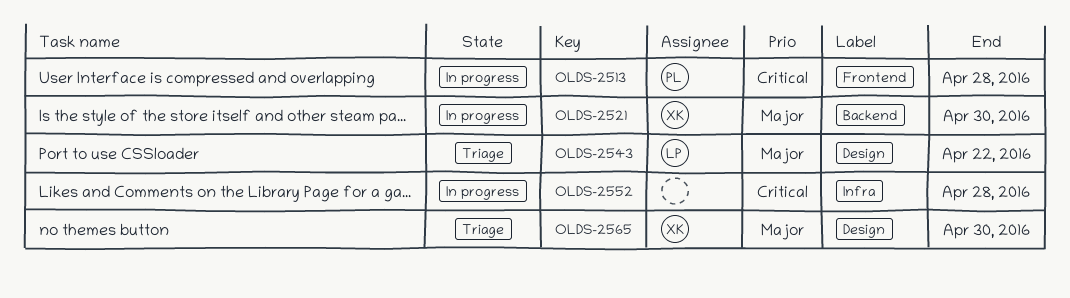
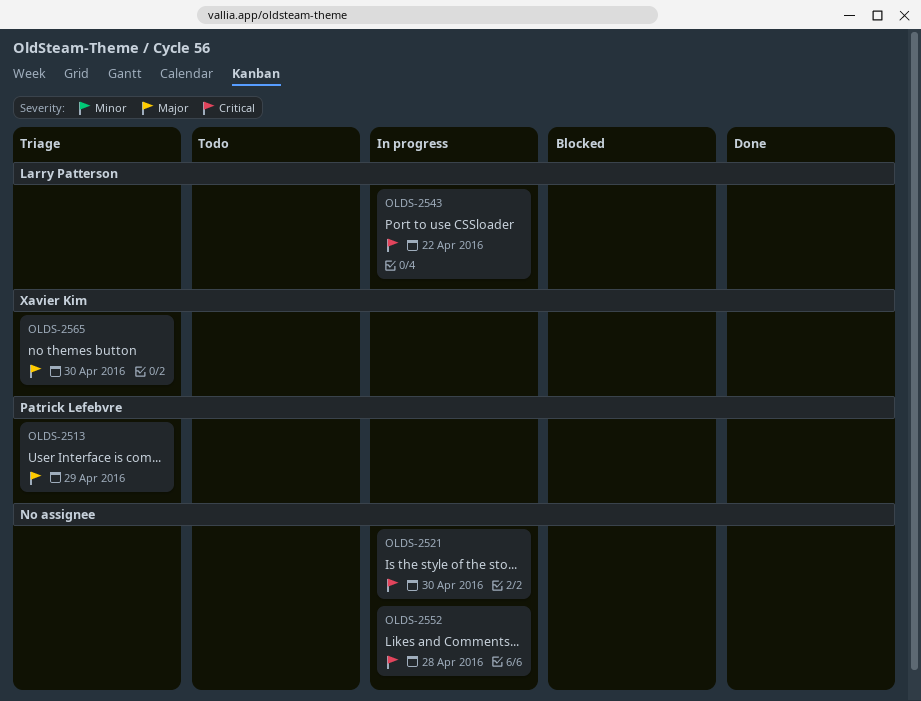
OLDS-2513, status: In progress -> Triage
OLDS-2513, priority: Critical -> Major
OLDS-2513, due: Apr 28 -> Apr 29
OLDS-2521, owner: Xavier Kim -> none
OLDS-2521, priority: Major -> Critical
OLDS-2543, status: Triage -> In progress
OLDS-2543, priority: Major -> Critical

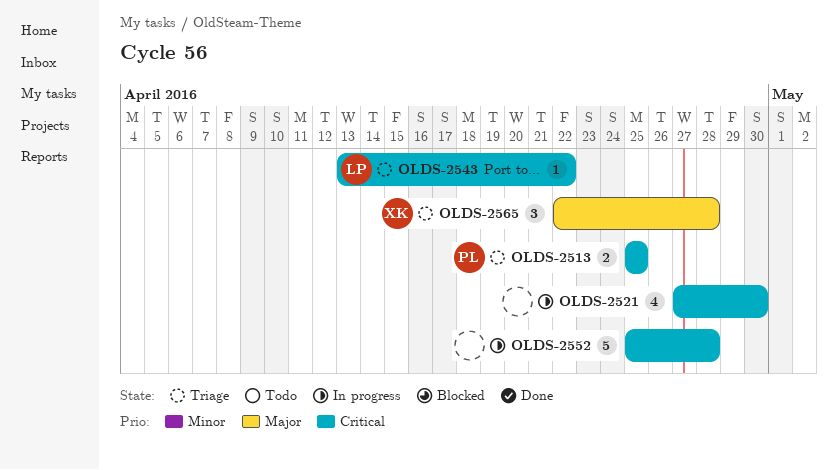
OLDS-2513, priority: Major -> Critical
OLDS-2513, due: Apr 29 -> Apr 25
OLDS-2543, status: In progress -> Triage
OLDS-2565, due: Apr 30 -> Apr 28

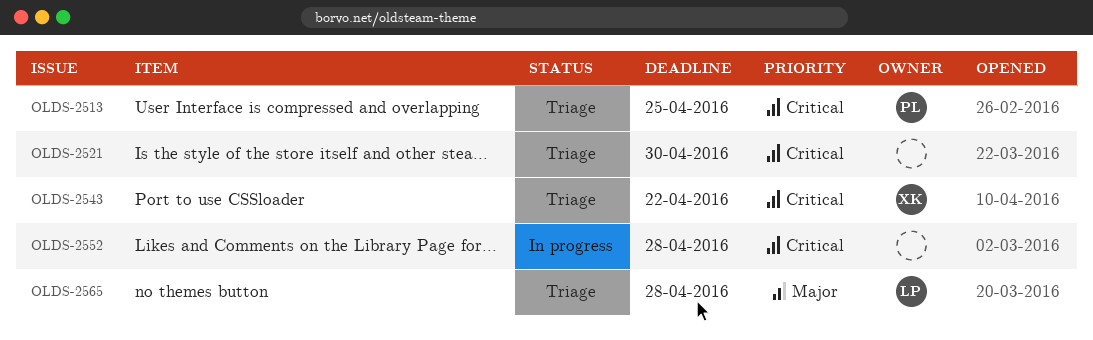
OLDS-2521, status: In progress -> Triage
OLDS-2543, owner: LP -> XK
OLDS-2565, owner: XK -> LP

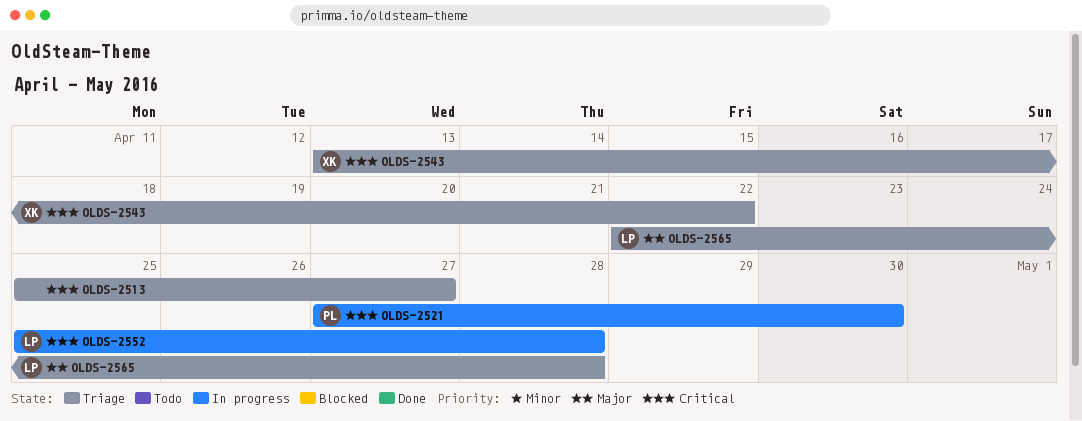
OLDS-2513, owner: PL -> none
OLDS-2513, due: Apr 25 -> Apr 27
OLDS-2521, status: Triage -> In progress
OLDS-2521, owner: none -> PL
OLDS-2552, owner: none -> LP

